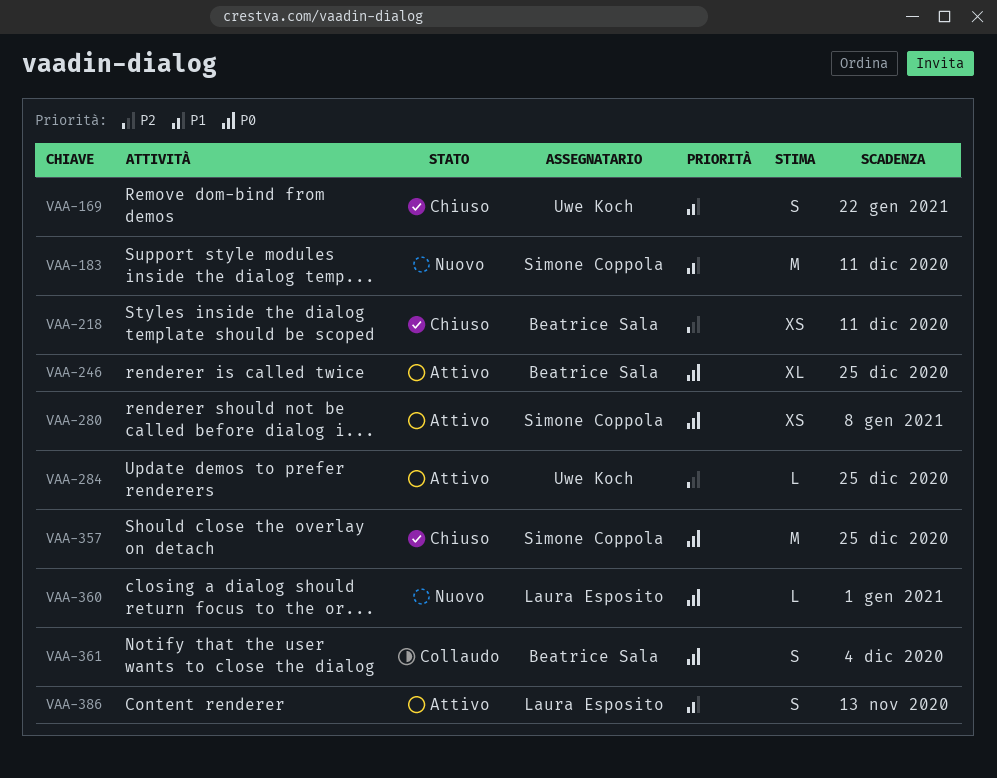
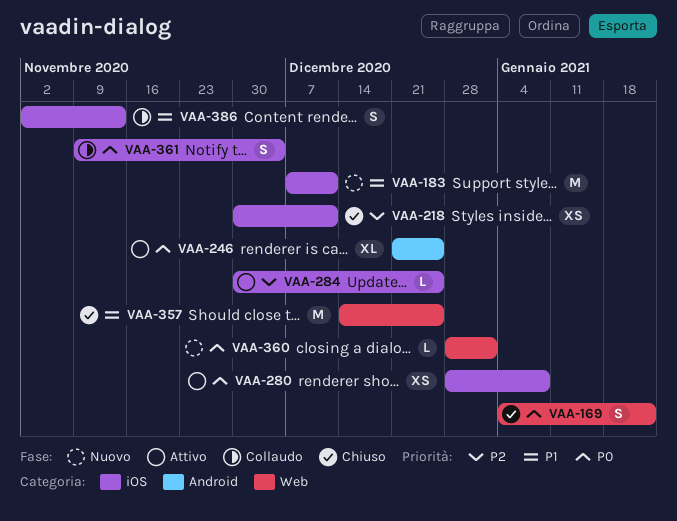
VAA-169, priority: P1 -> P0
VAA-357, priority: P0 -> P1
VAA-386, status: Attivo -> Collaudo

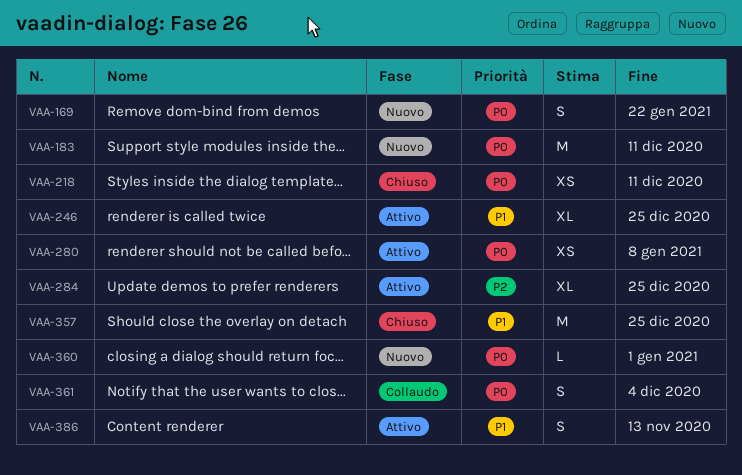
VAA-169, status: Chiuso -> Nuovo
VAA-183, priority: P1 -> P0
VAA-218, priority: P2 -> P0
VAA-246, priority: P0 -> P1
VAA-284, estimate: L -> XL
VAA-386, status: Collaudo -> Attivo

